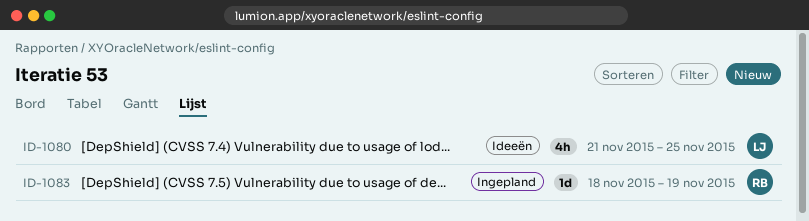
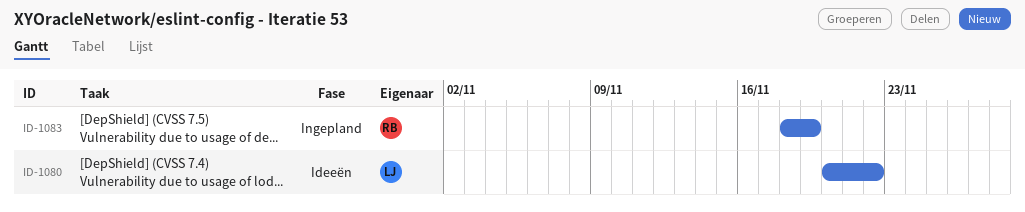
ID-1080, start: Nov 21 -> Nov 20
ID-1080, due: Nov 25 -> Nov 22

